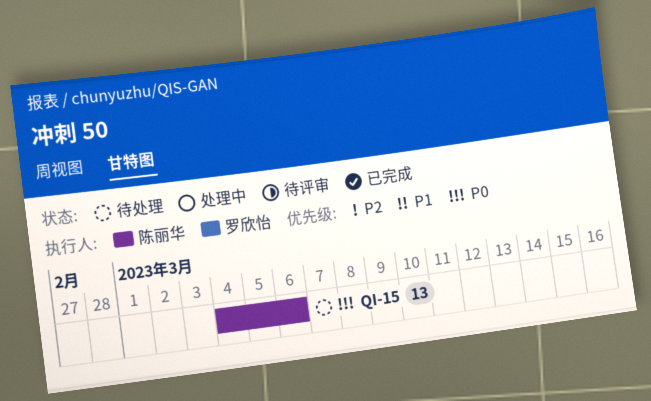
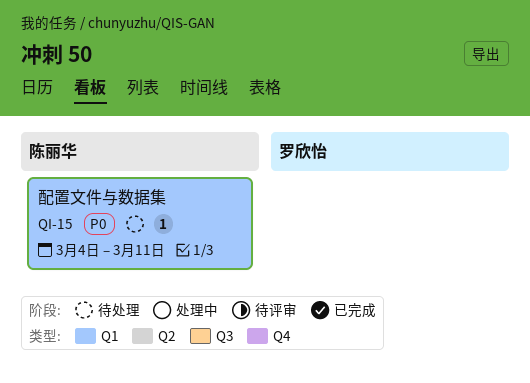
QI-15, estimate: 13 -> 1
QI-15, due: Mar 6 -> Mar 11

